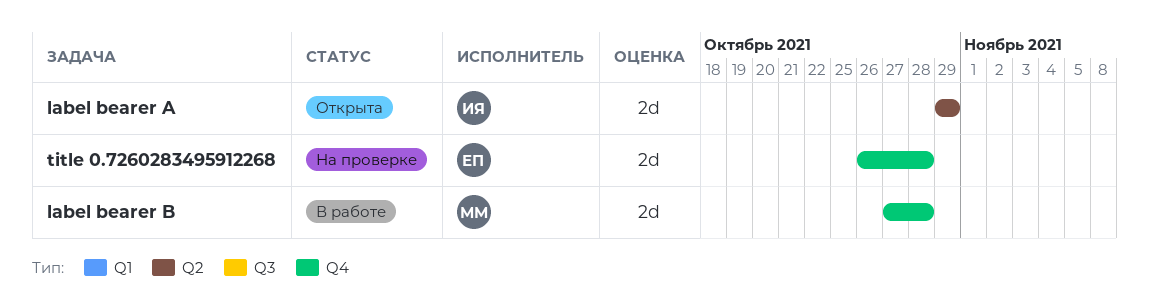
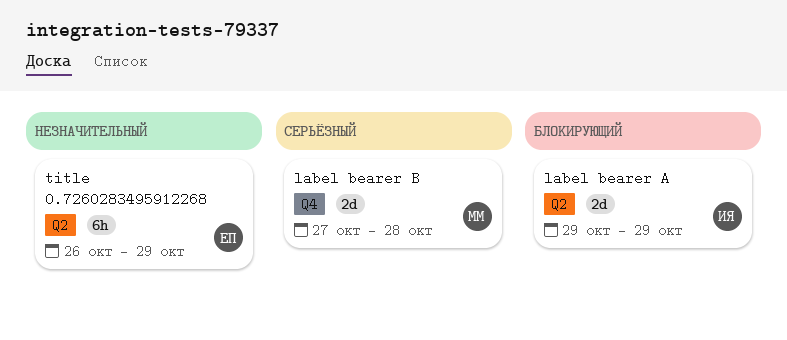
title 0.7260283495912268, label: Q4 -> Q2
title 0.7260283495912268, estimate: 2d -> 6h
title 0.7260283495912268, due: Oct 28 -> Oct 29

